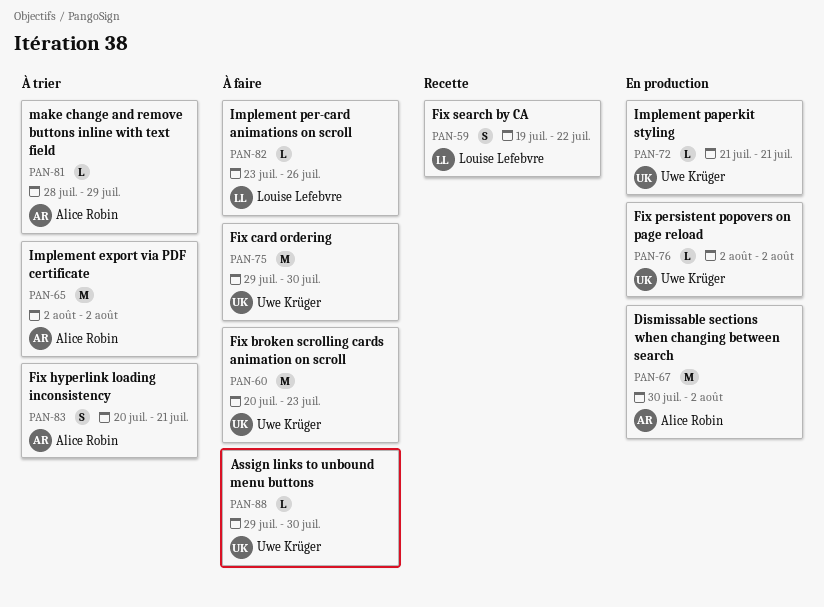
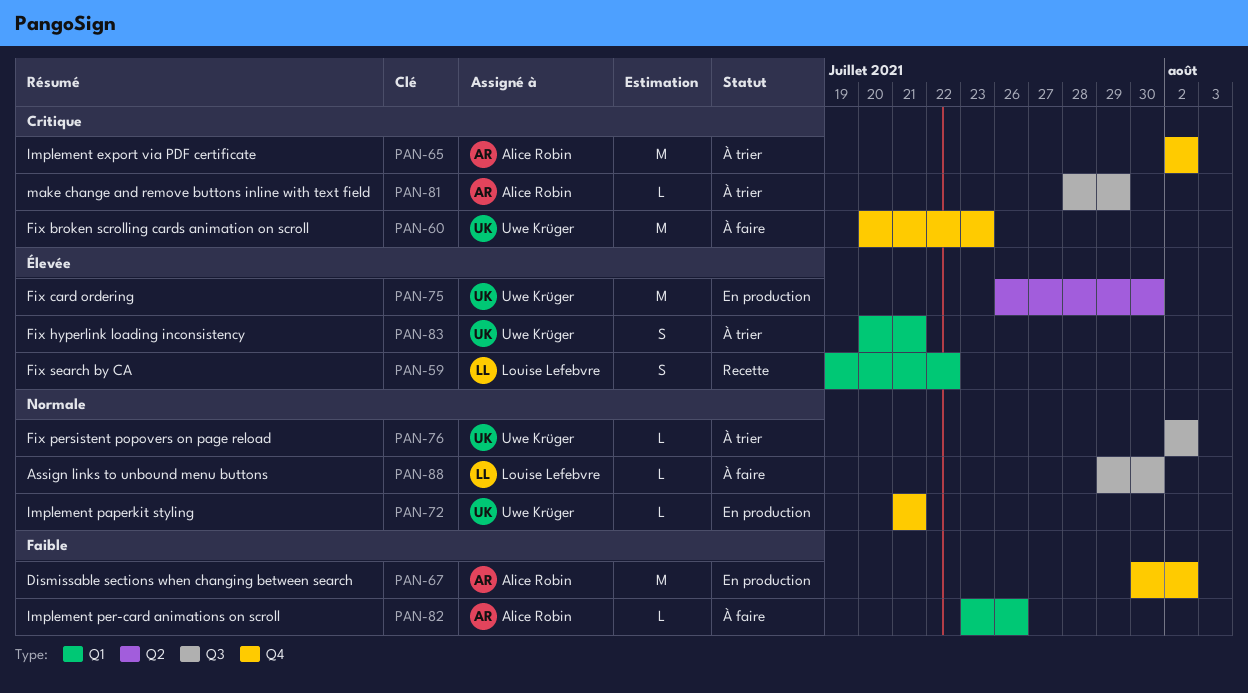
PAN-75, status: À faire -> En production
PAN-75, start: Jul 29 -> Jul 26
PAN-76, status: En production -> À trier
PAN-82, owner: Louise Lefebvre -> Alice Robin
PAN-83, owner: Alice Robin -> Uwe Krüger
PAN-88, owner: Uwe Krüger -> Louise Lefebvre

